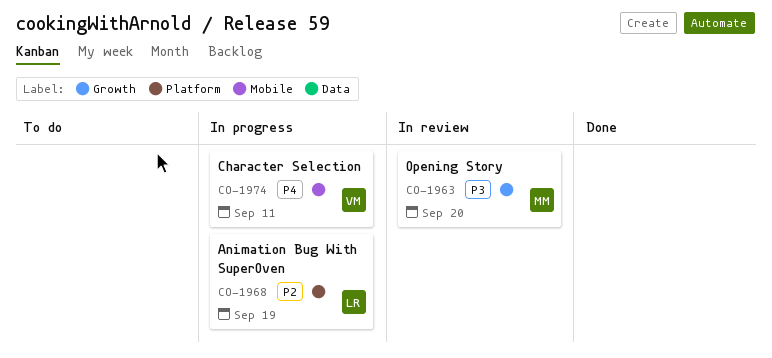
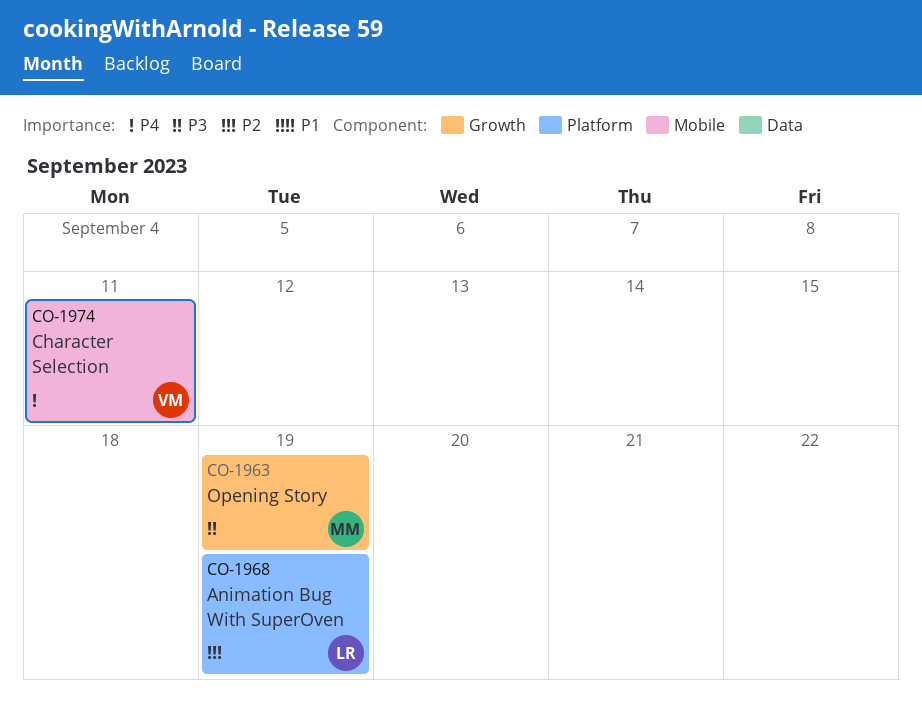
CO-1963, due: Sep 20 -> Sep 19

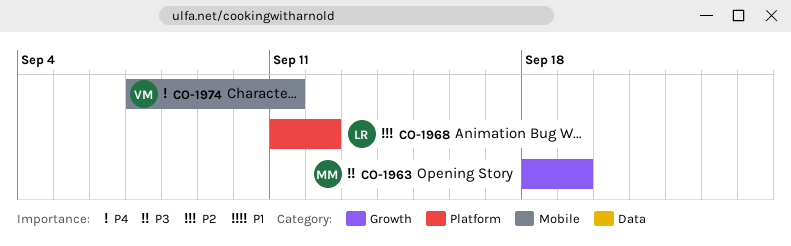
CO-1968, due: Sep 19 -> Sep 12

